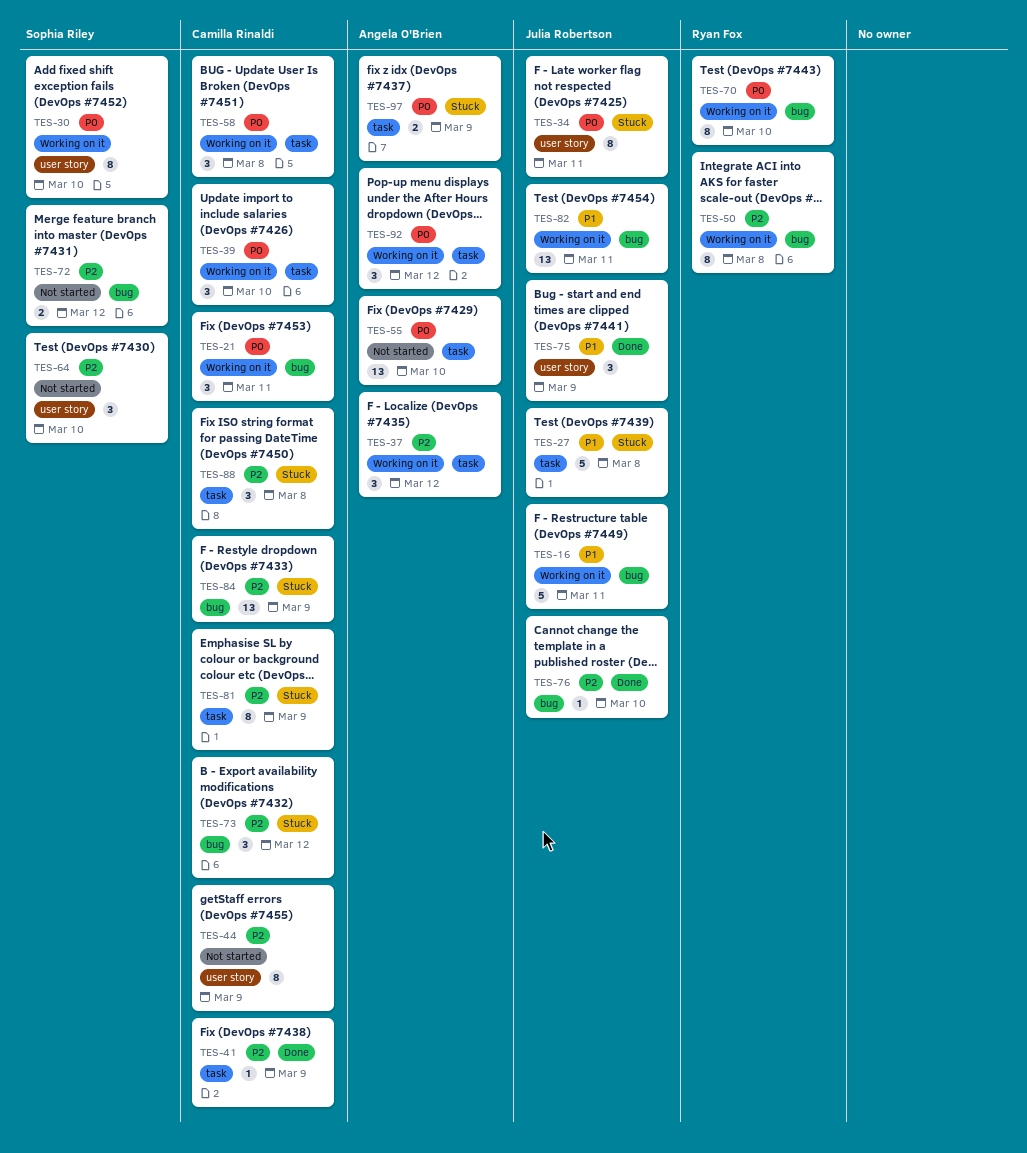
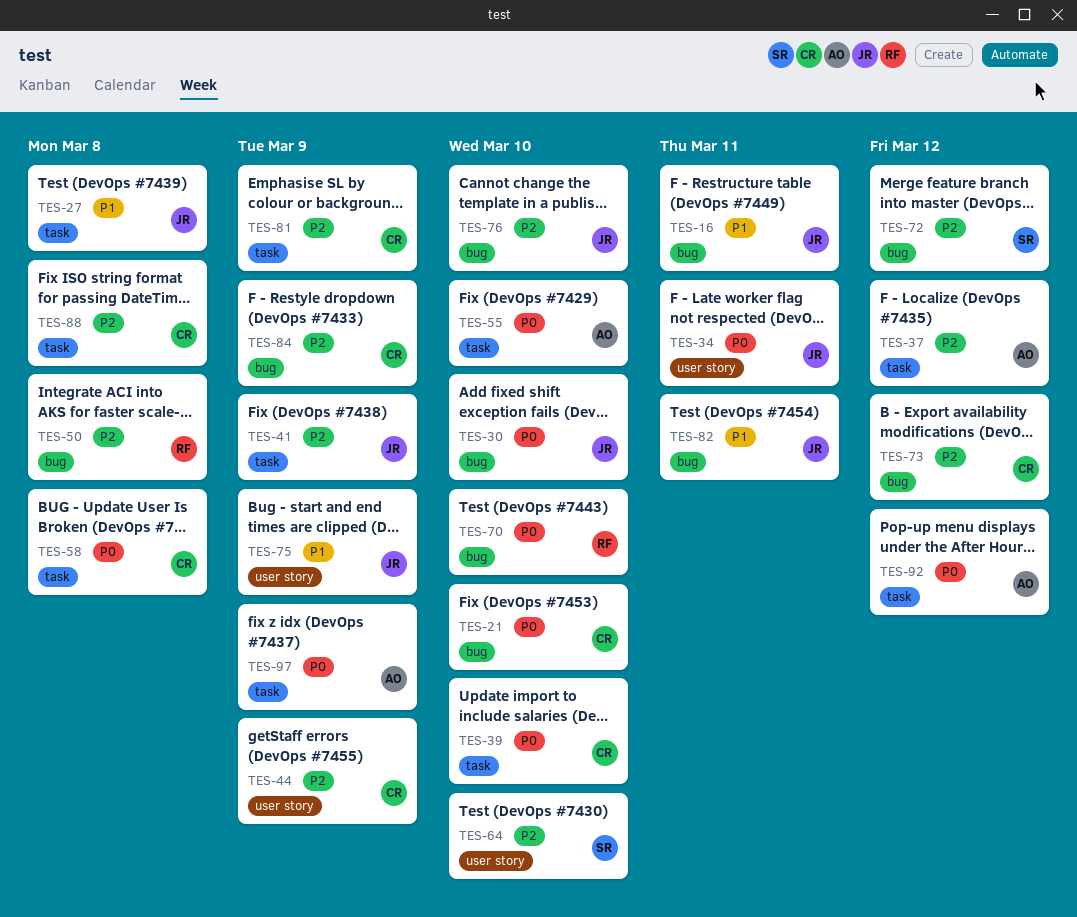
TES-21, due: Mar 11 -> Mar 10
TES-30, owner: Sophia Riley -> Julia Robertson
TES-30, label: user story -> bug
TES-41, owner: Camilla Rinaldi -> Julia Robertson

